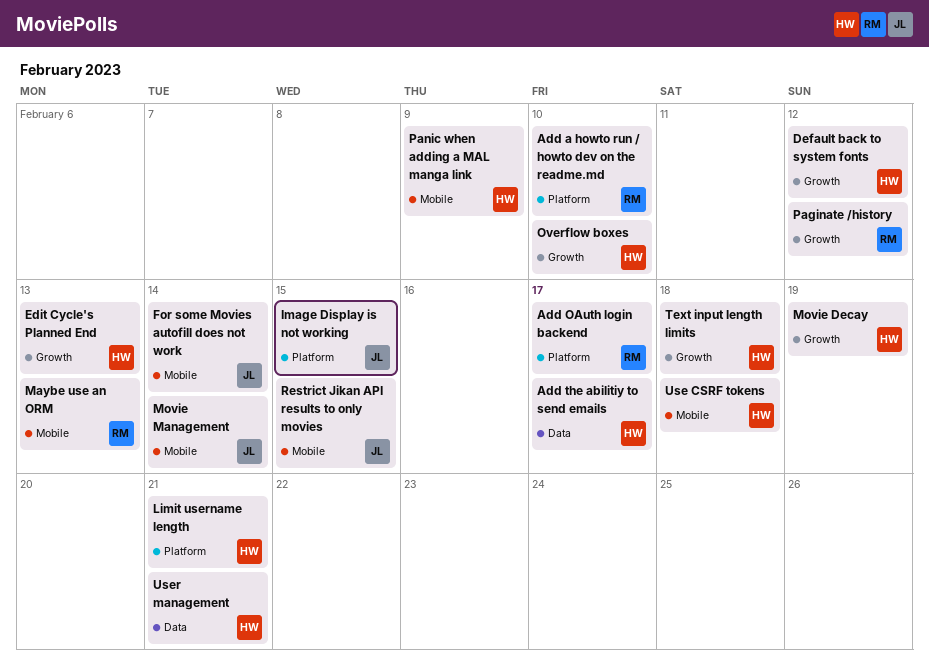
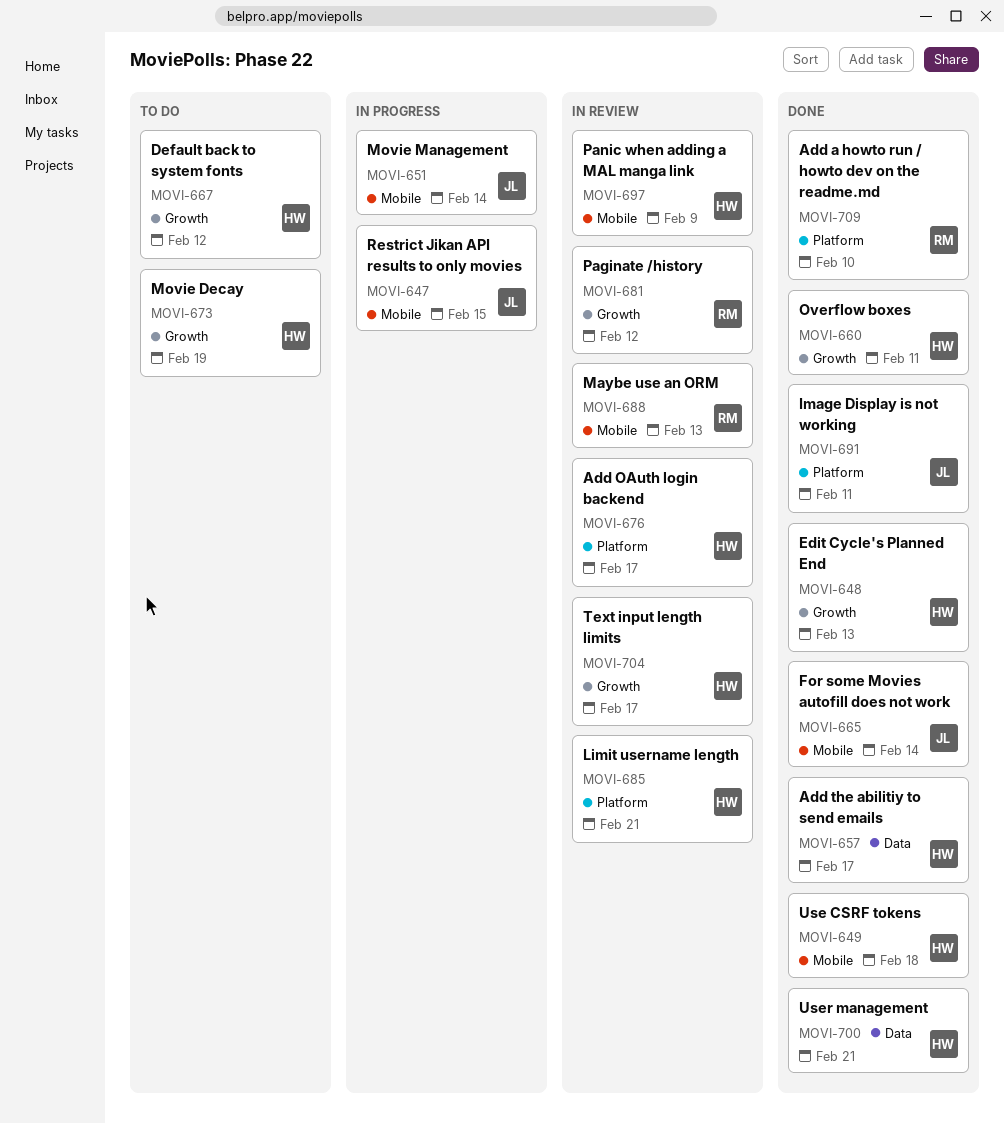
Add OAuth login backend, owner: RM -> HW
Image Display is not working, due: Feb 15 -> Feb 11
Overflow boxes, due: Feb 10 -> Feb 11
Text input length limits, due: Feb 18 -> Feb 17

